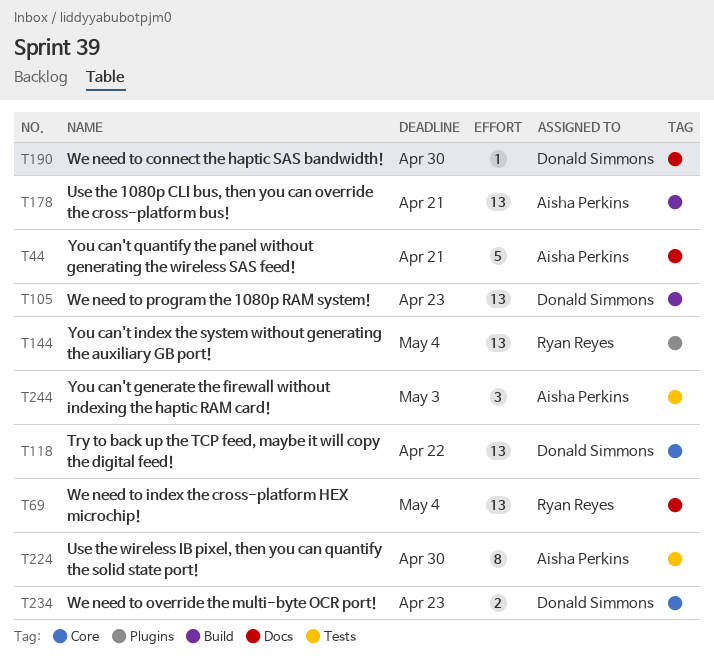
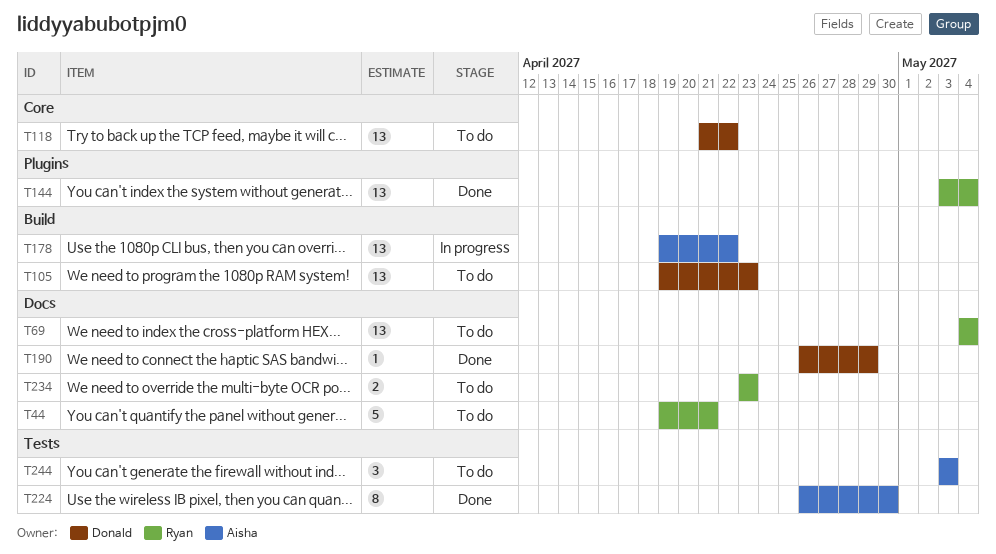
T44, owner: Aisha Perkins -> Ryan Reyes
T178, due: Apr 21 -> Apr 22
T190, due: Apr 30 -> Apr 29
T234, owner: Donald Simmons -> Ryan Reyes
T234, label: Core -> Docs

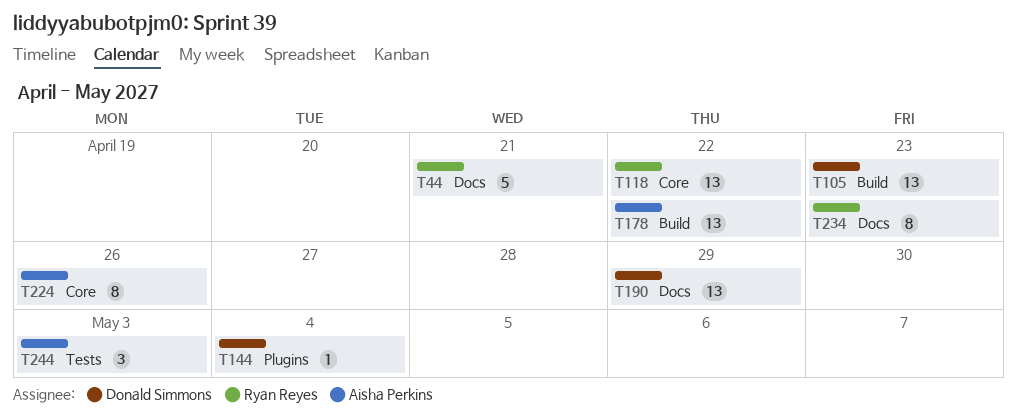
T69: present -> none
T118, owner: Donald Simmons -> Ryan Reyes
T144, owner: Ryan Reyes -> Donald Simmons
T144, estimate: 13 -> 1
T190, estimate: 1 -> 13
T224, label: Tests -> Core
T224, due: Apr 30 -> Apr 26
T234, estimate: 2 -> 8

